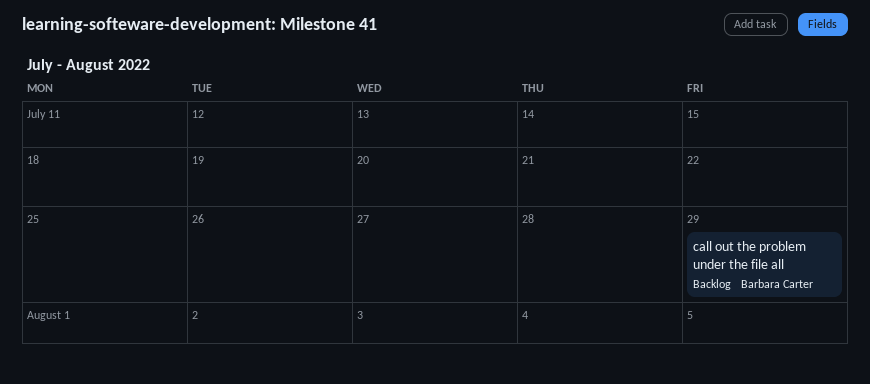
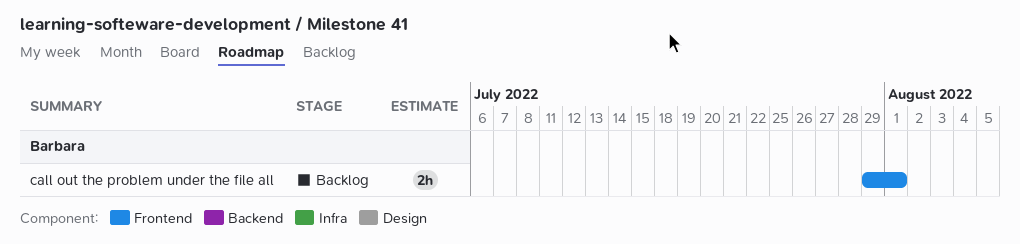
call out the problem under the file all, due: Jul 29 -> Aug 1

